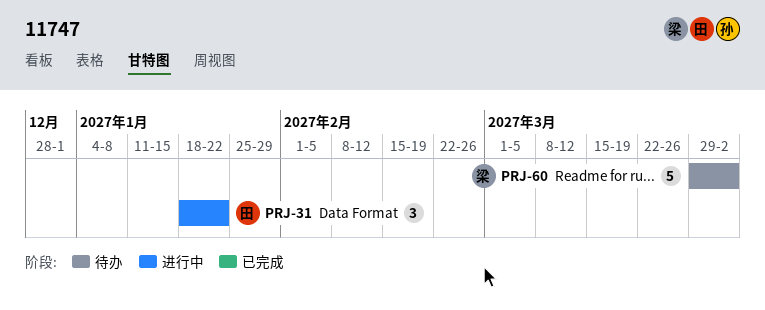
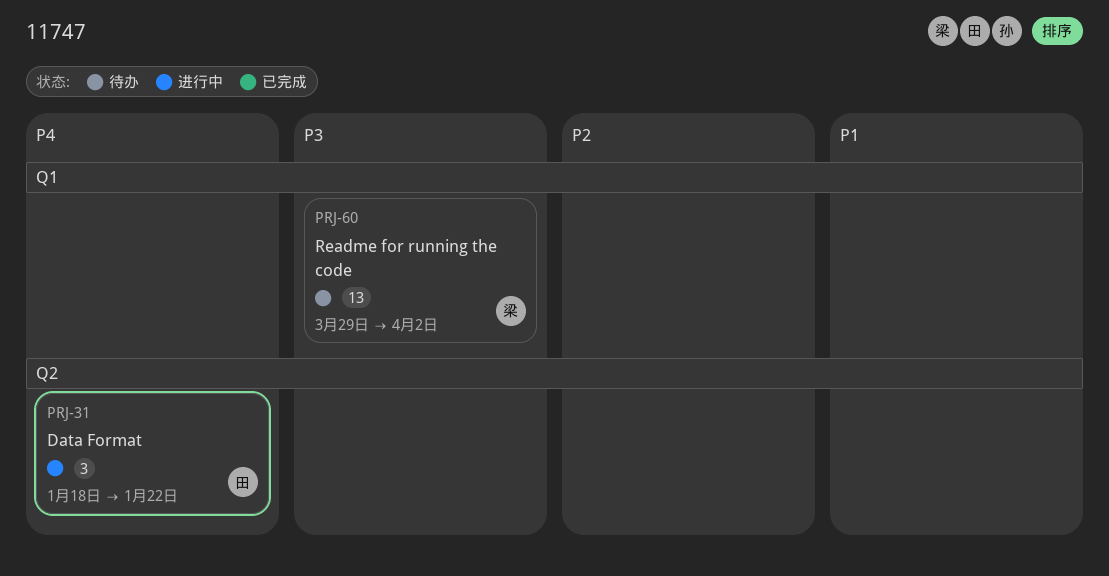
PRJ-60, estimate: 5 -> 13

